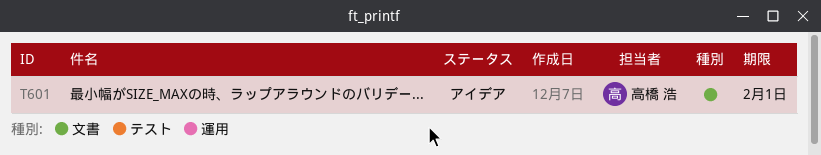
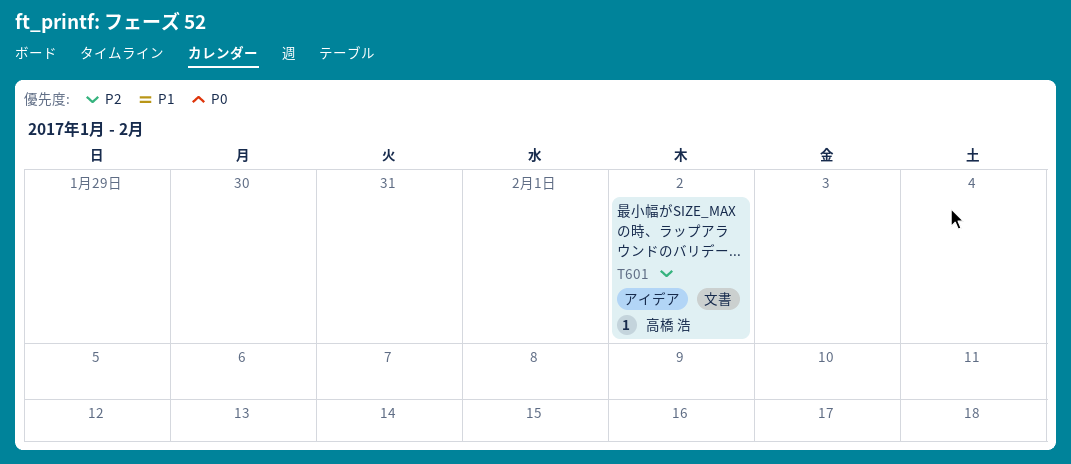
T601, due: Feb 1 -> Feb 2

